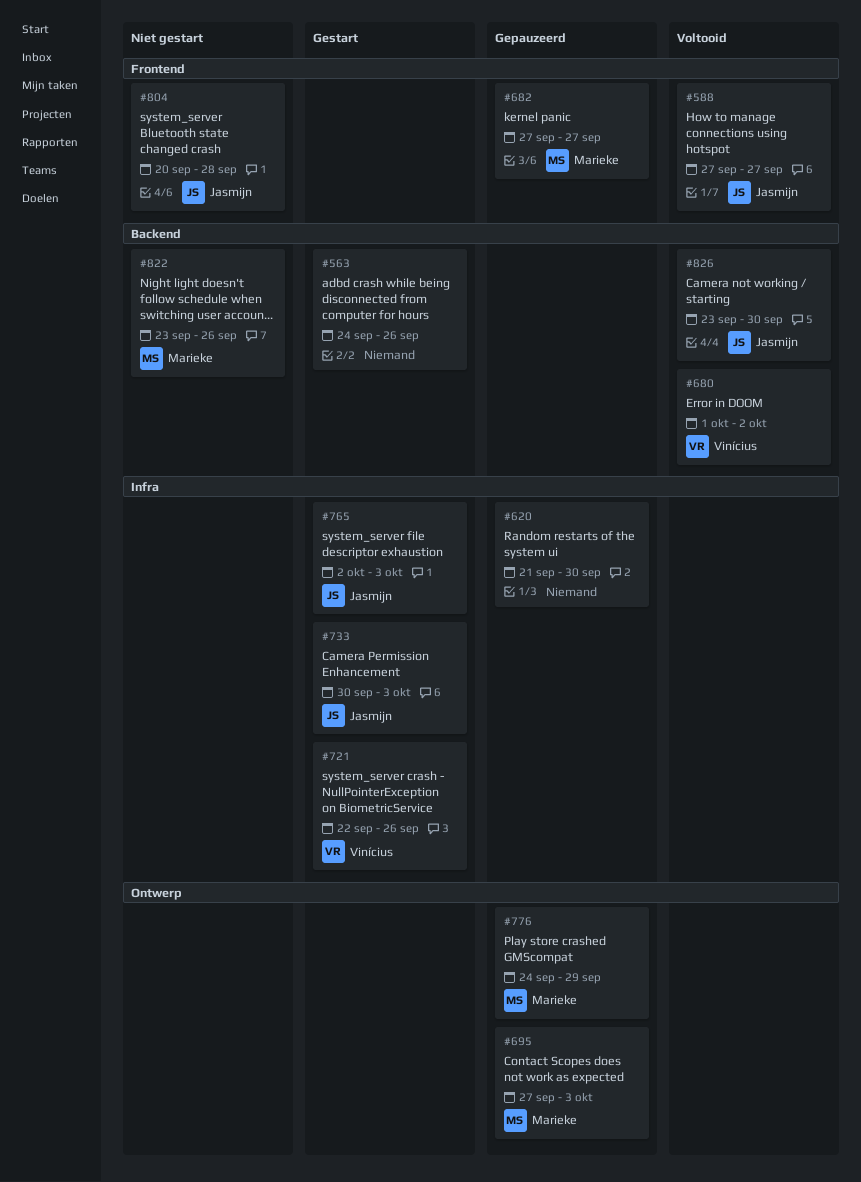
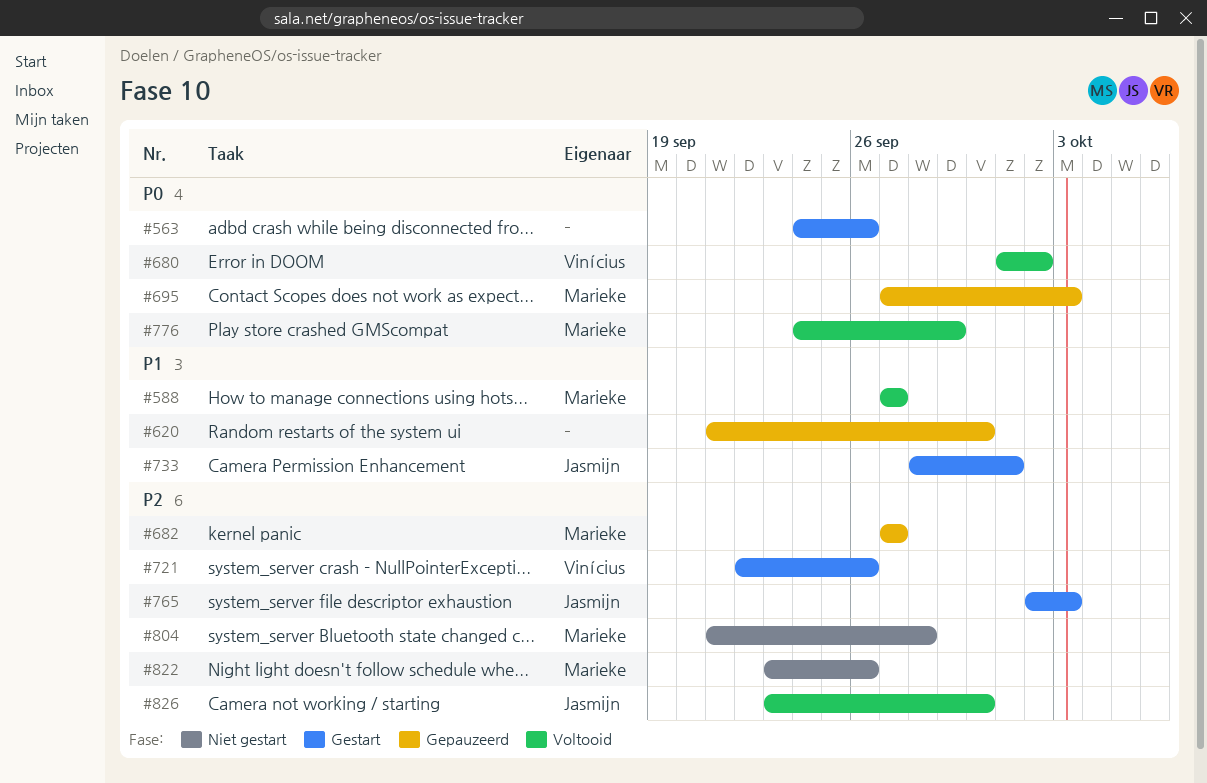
#588, owner: Jasmijn -> Marieke
#733, start: Sep 30 -> Sep 28
#733, due: Oct 3 -> Oct 1
#776, status: Gepauzeerd -> Voltooid
#804, owner: Jasmijn -> Marieke
#804, start: Sep 20 -> Sep 21

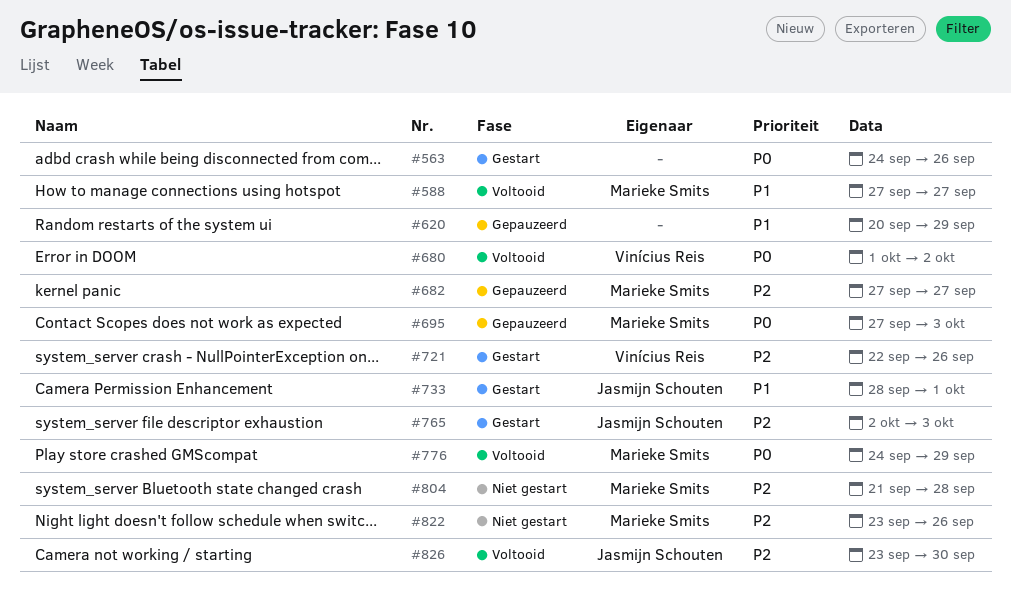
#620, start: Sep 21 -> Sep 20
#620, due: Sep 30 -> Sep 29

